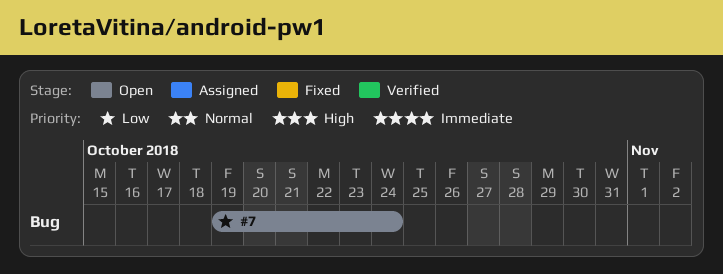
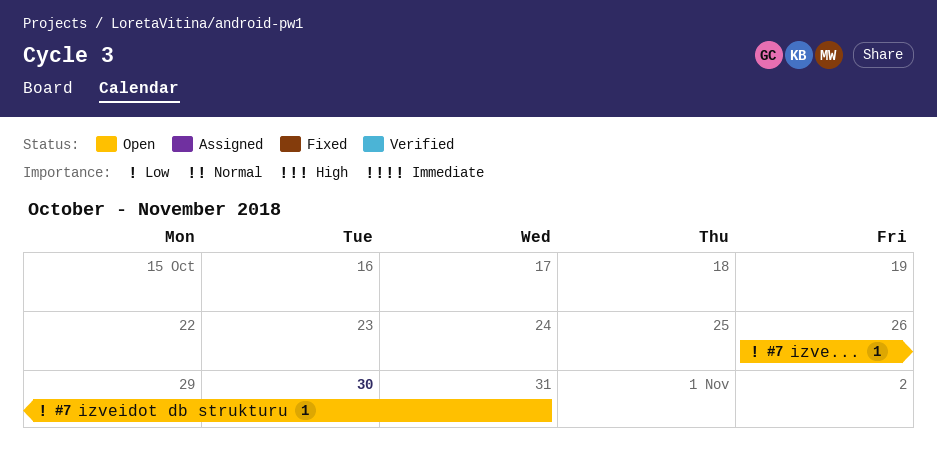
#7, start: Oct 19 -> Oct 26
#7, due: Oct 24 -> Oct 31

